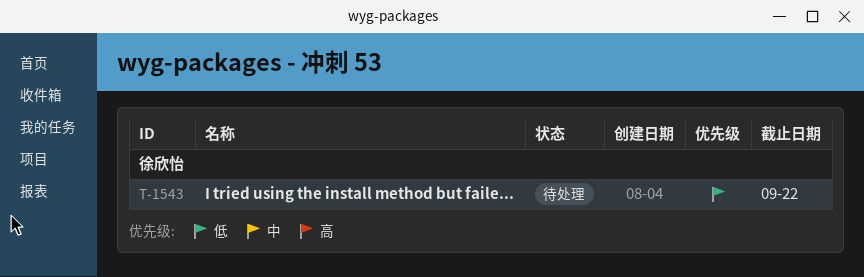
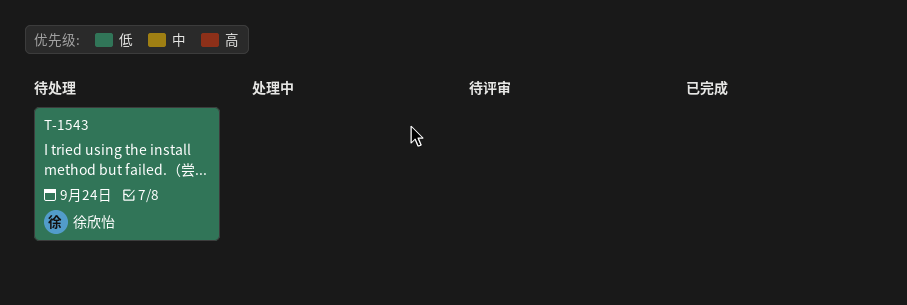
T-1543, due: Sep 22 -> Sep 24

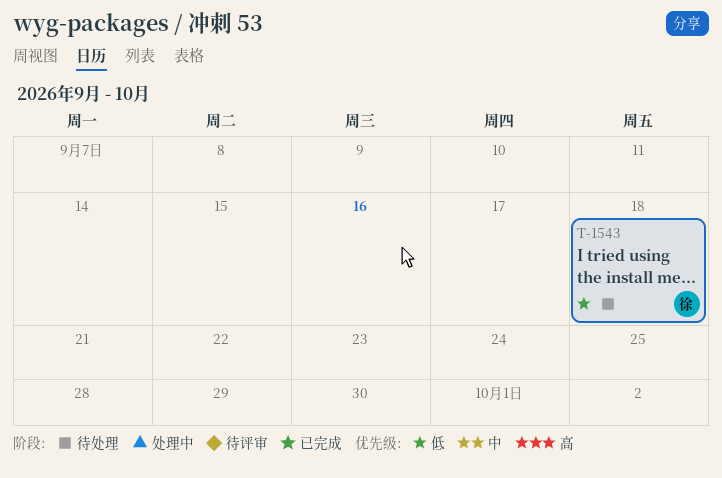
T-1543, due: Sep 24 -> Sep 18

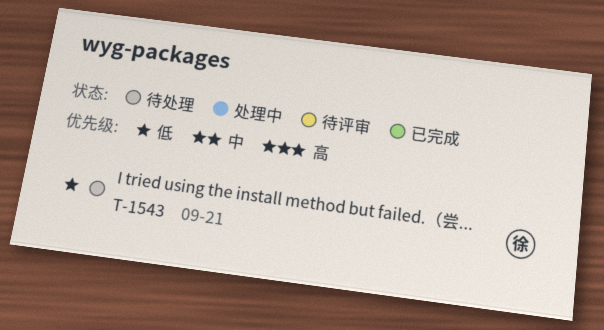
T-1543, due: Sep 18 -> Sep 21

